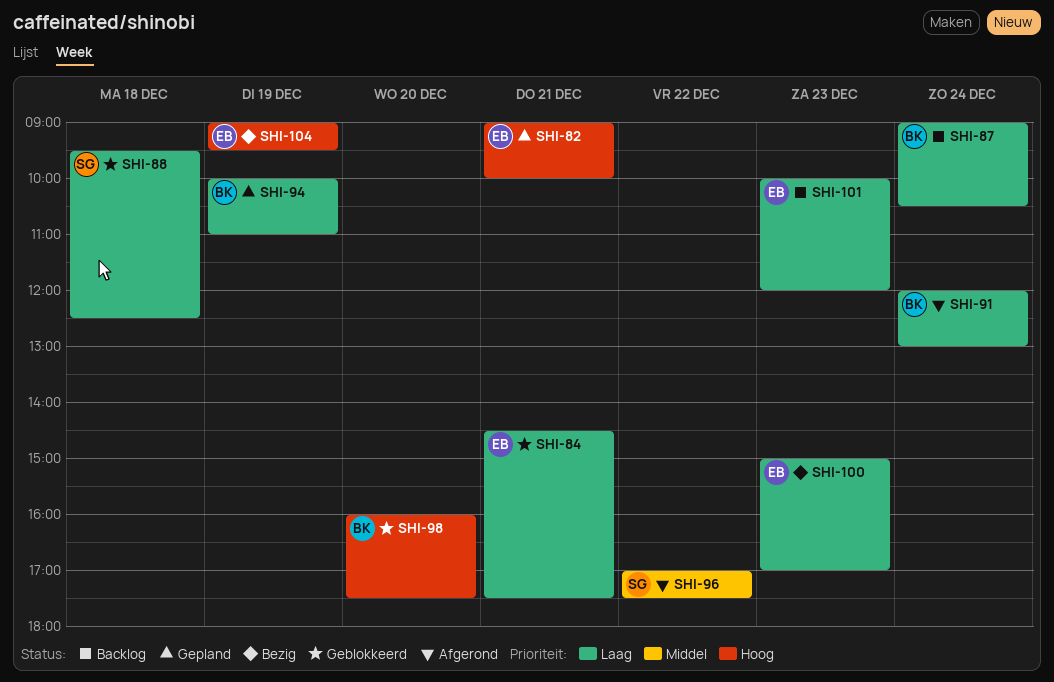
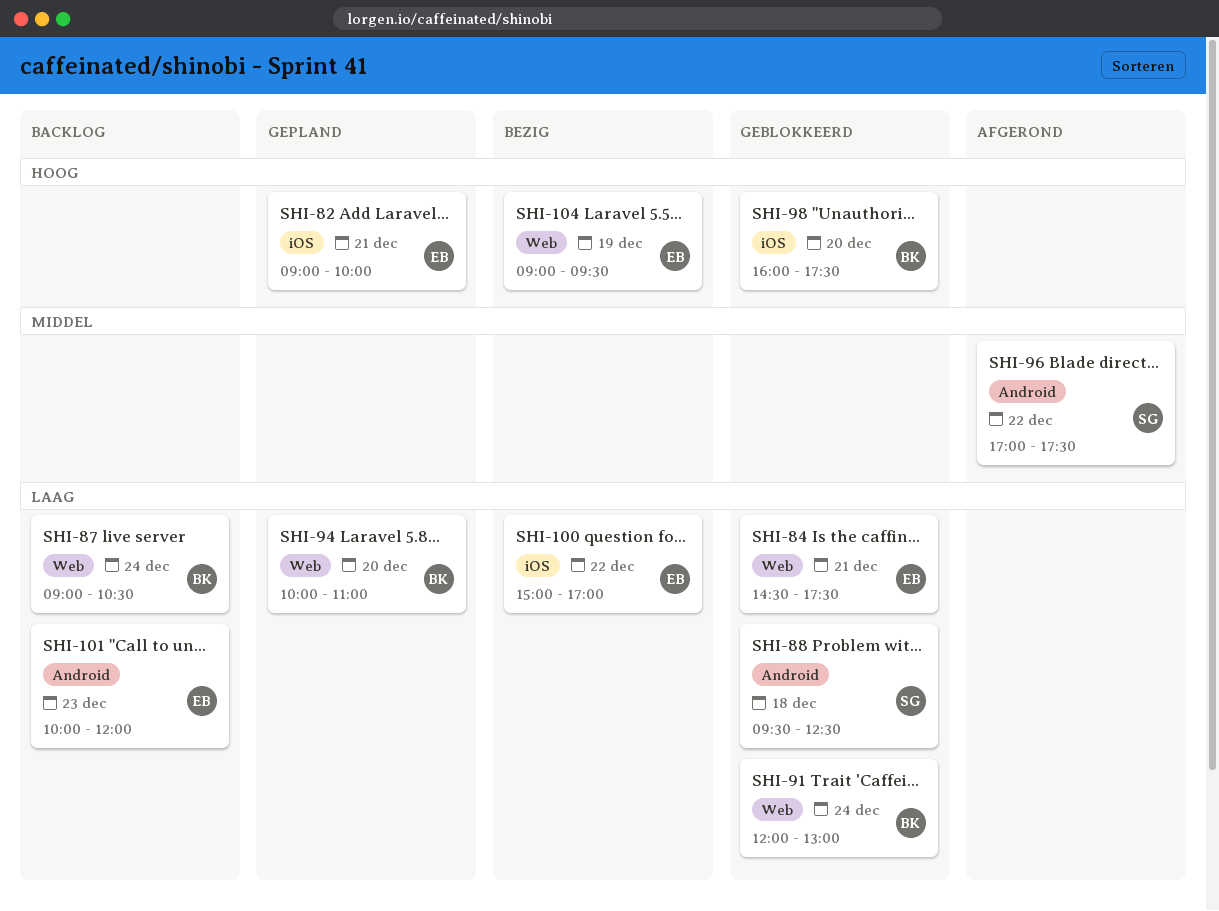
SHI-91, status: Afgerond -> Geblokkeerd
SHI-94, day: Dec 19 -> Dec 20
SHI-100, day: Dec 23 -> Dec 22

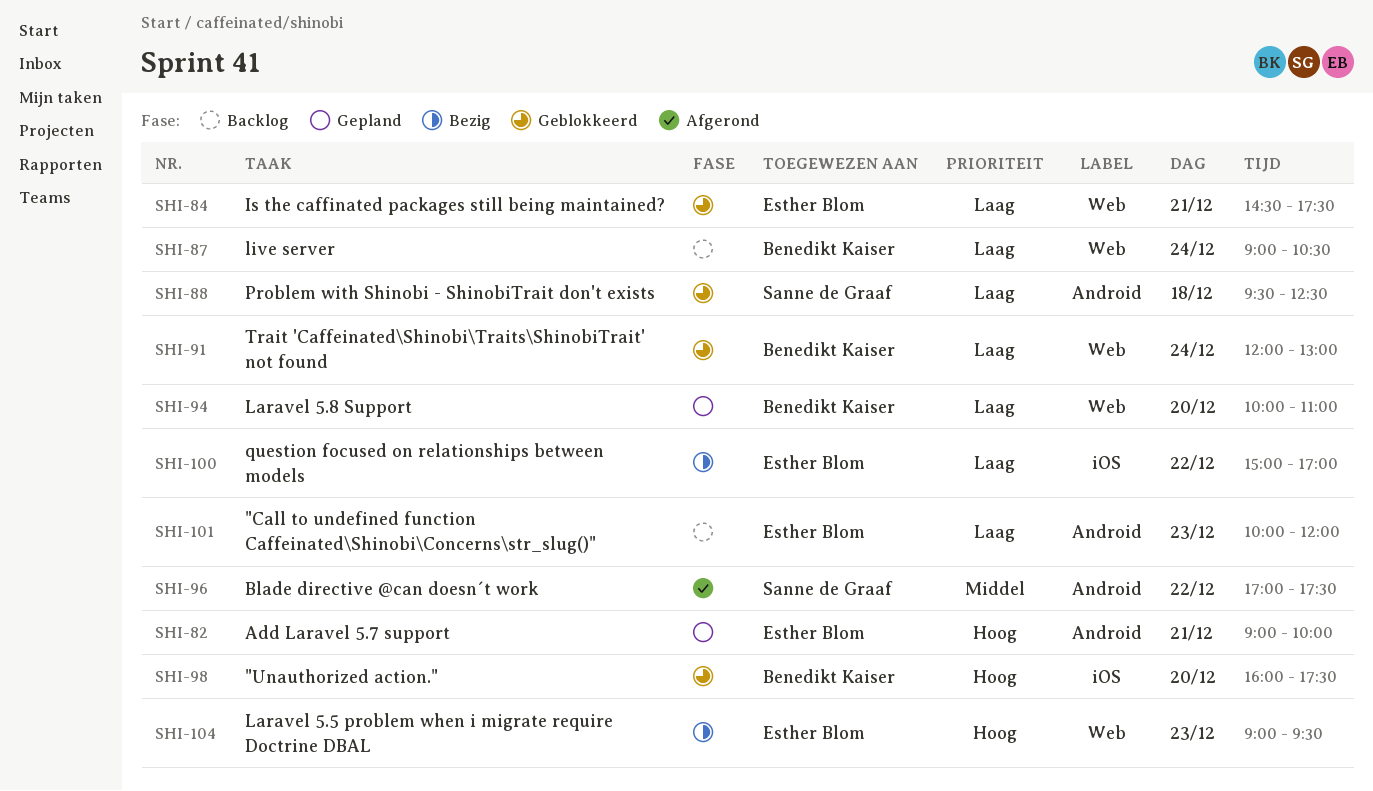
SHI-82, label: iOS -> Android
SHI-104, day: Dec 19 -> Dec 23

